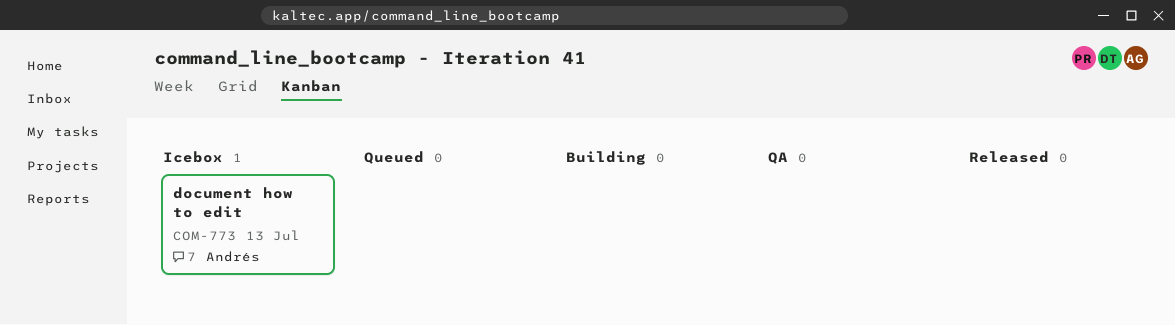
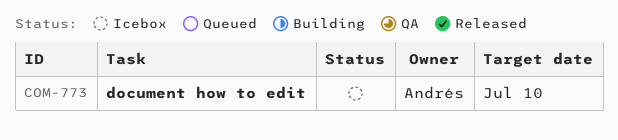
COM-773, due: Jul 13 -> Jul 10

